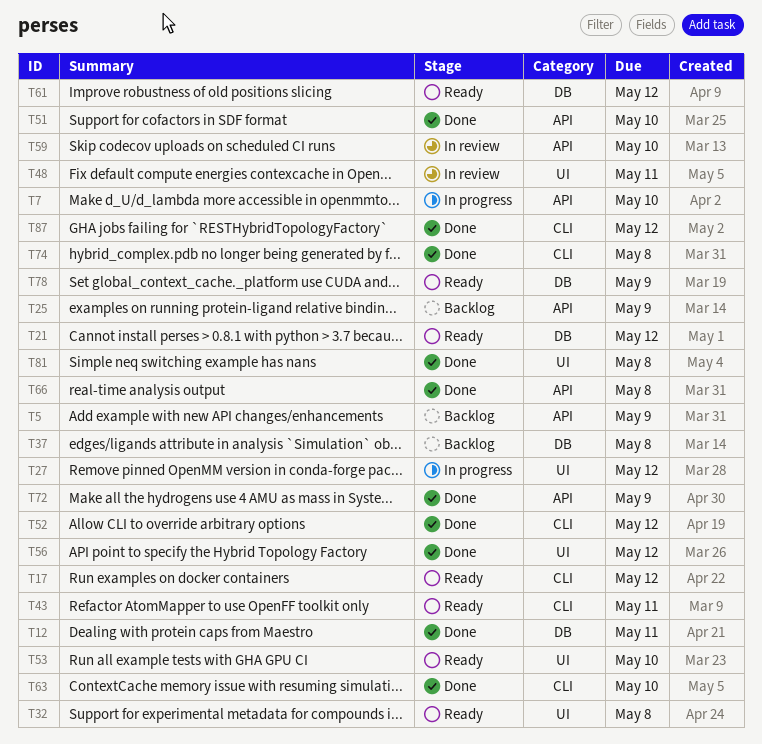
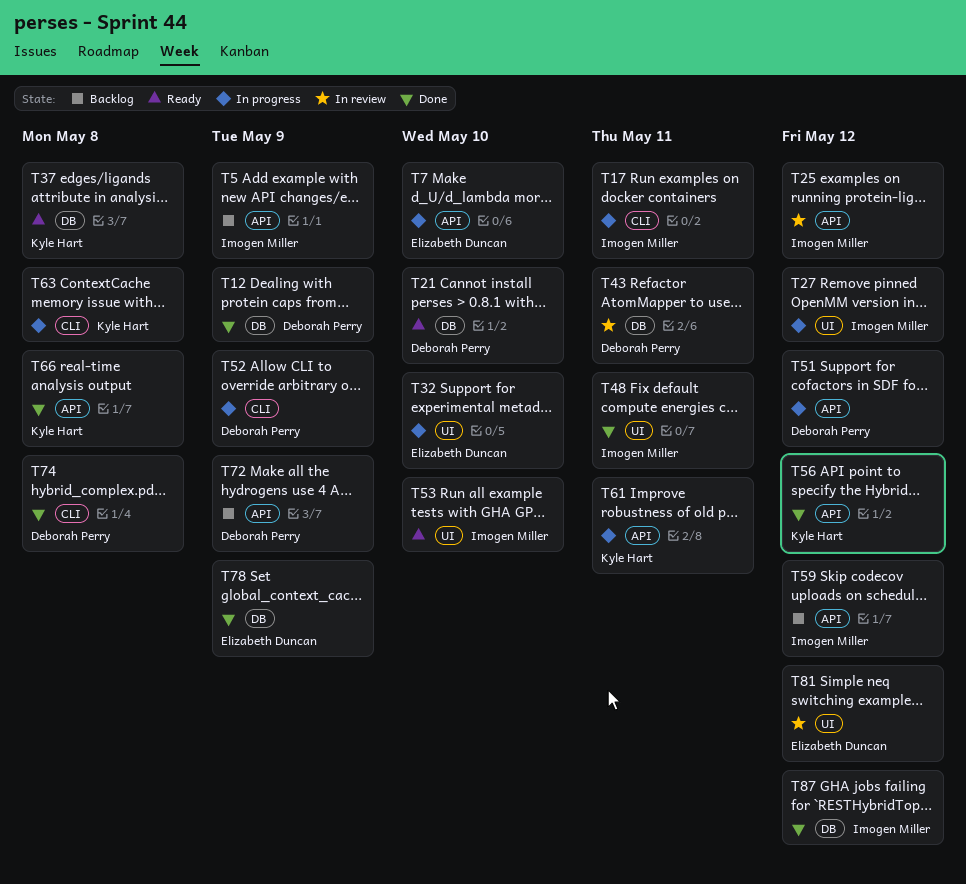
T12, due: May 11 -> May 9
T17, status: Ready -> In progress
T17, due: May 12 -> May 11
T21, due: May 12 -> May 10
T25, status: Backlog -> In review
T25, due: May 9 -> May 12
T32, status: Ready -> In progress
T32, due: May 8 -> May 10
T37, status: Backlog -> Ready
T43, status: Ready -> In review
T43, label: CLI -> DB
T48, status: In review -> Done
T51, status: Done -> In progress
T51, due: May 10 -> May 12
T52, status: Done -> In progress
T52, due: May 12 -> May 9
T56, label: UI -> API
T59, status: In review -> Backlog
T59, due: May 10 -> May 12
T61, status: Ready -> In progress
T61, label: DB -> API
T61, due: May 12 -> May 11
T63, status: Done -> In progress
T63, due: May 10 -> May 8
T72, status: Done -> Backlog
T78, status: Ready -> Done
T81, status: Done -> In review
T81, due: May 8 -> May 12
T87, label: CLI -> DB

